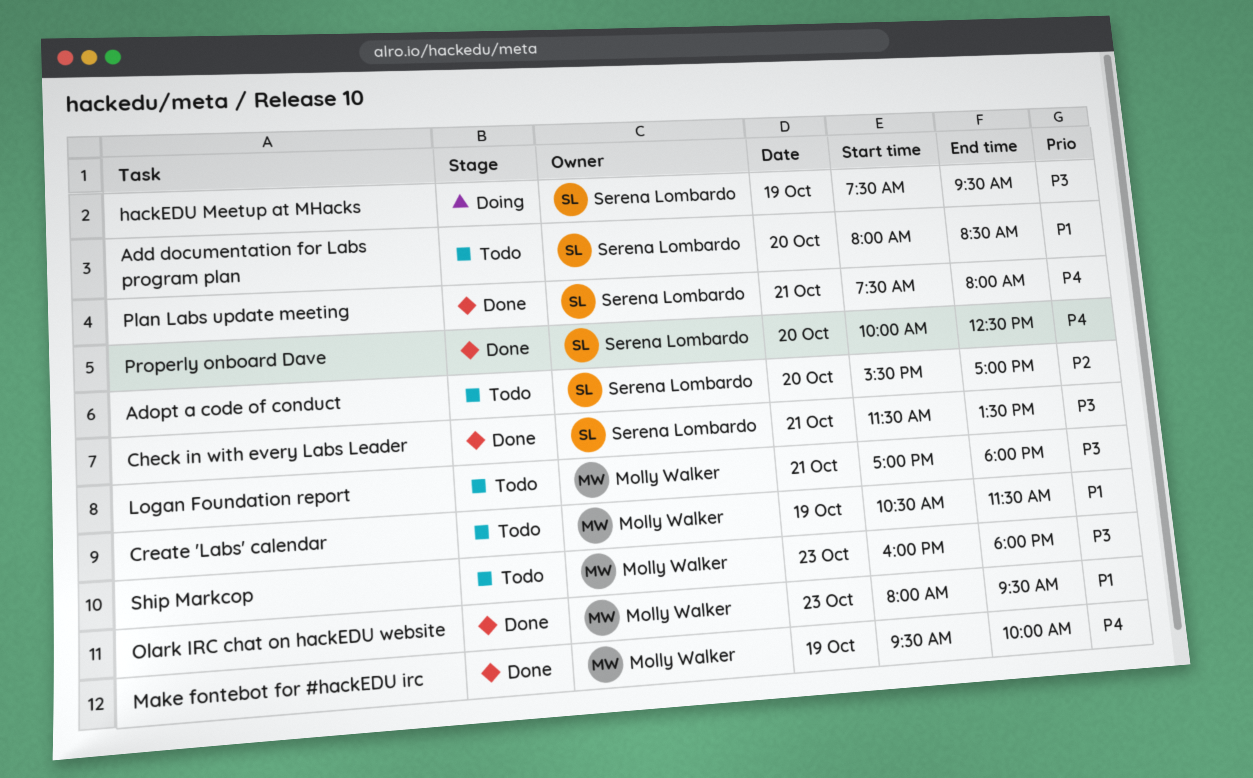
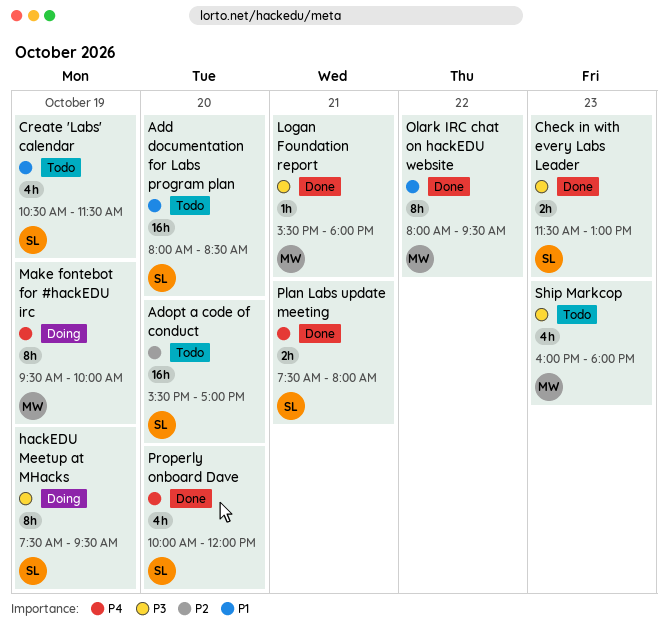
Check in with every Labs Leader, day: Oct 21 -> Oct 23
Check in with every Labs Leader, ends: 13:30 -> 13:00
Create 'Labs' calendar, owner: Molly Walker -> Serena Lombardo
Logan Foundation report, status: Todo -> Done
Logan Foundation report, begins: 17:00 -> 15:30
Make fontebot for #hackEDU irc, status: Done -> Doing
Olark IRC chat on hackEDU website, day: Oct 23 -> Oct 22
Properly onboard Dave, ends: 12:30 -> 12:00

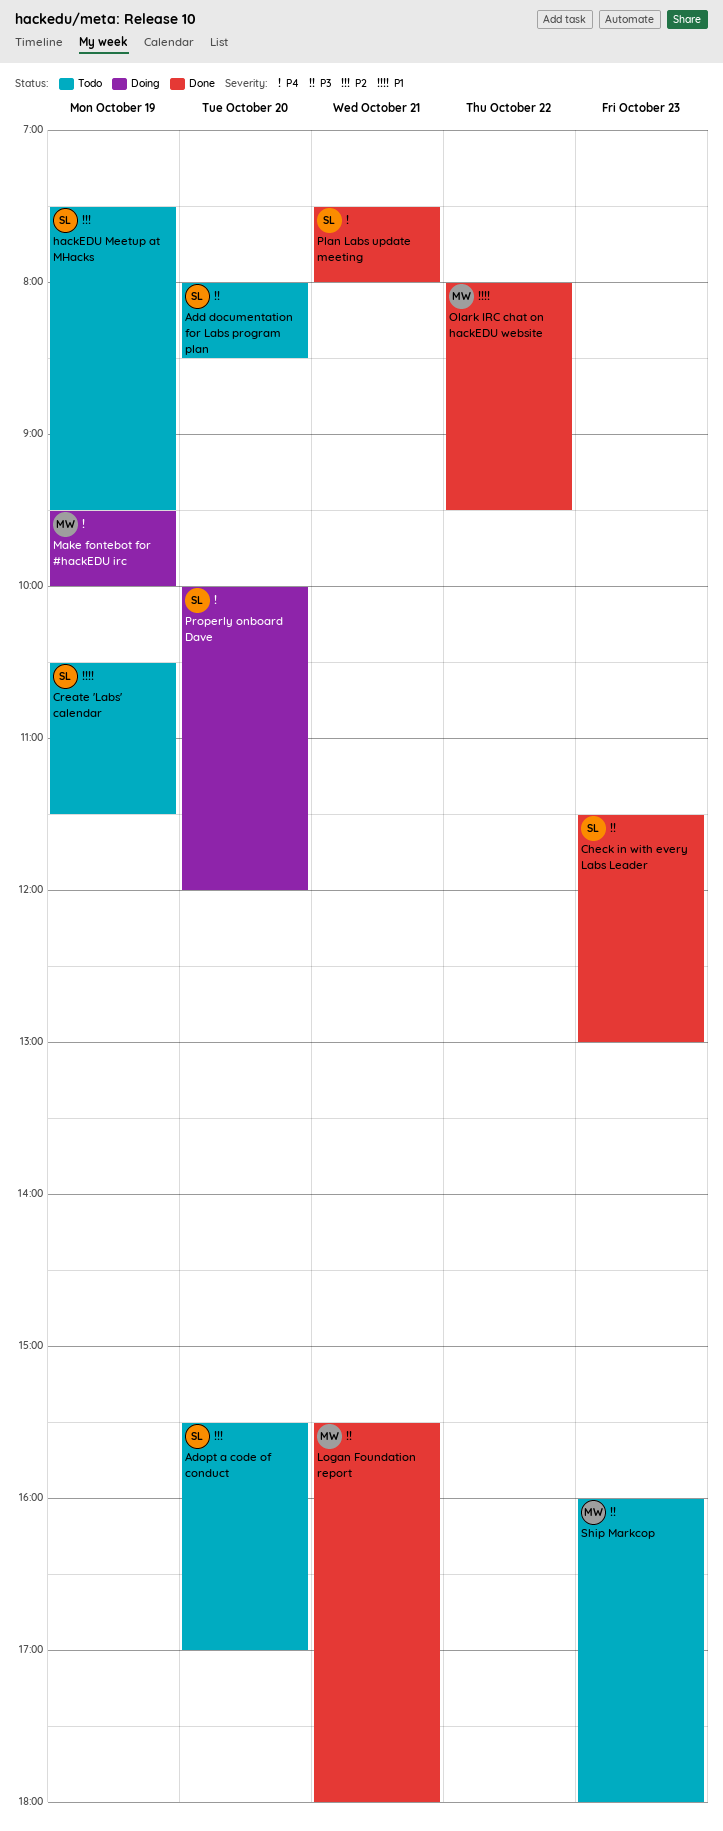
Add documentation for Labs program plan, priority: P1 -> P3
hackEDU Meetup at MHacks, status: Doing -> Todo
hackEDU Meetup at MHacks, priority: P3 -> P2
Properly onboard Dave, status: Done -> Doing

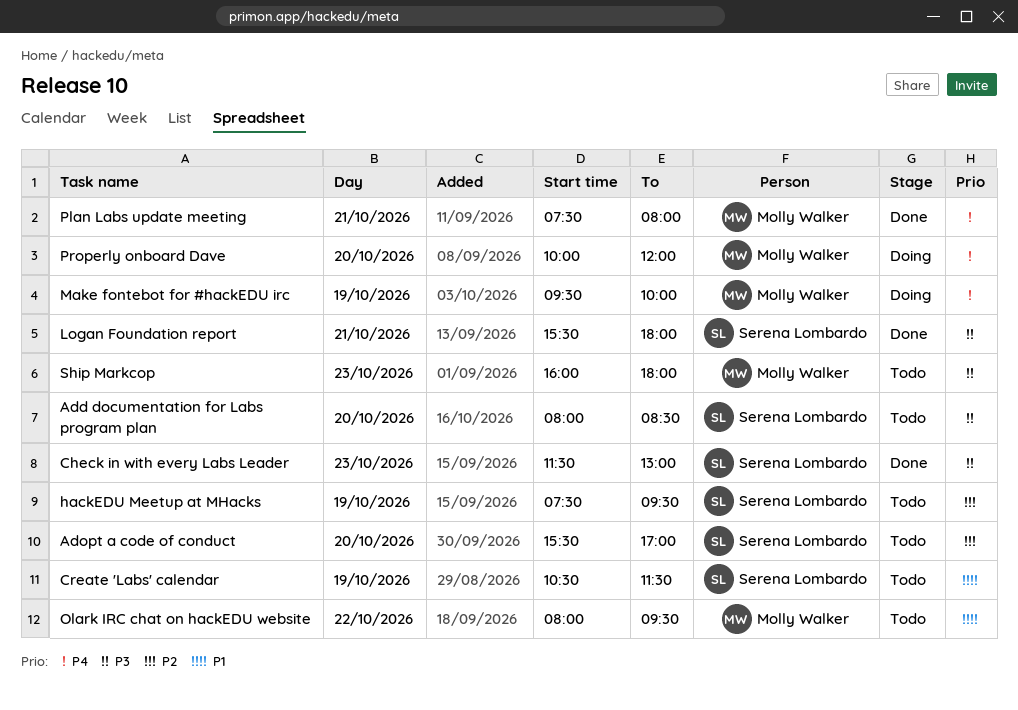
Logan Foundation report, owner: Molly Walker -> Serena Lombardo
Olark IRC chat on hackEDU website, status: Done -> Todo
Plan Labs update meeting, owner: Serena Lombardo -> Molly Walker
Properly onboard Dave, owner: Serena Lombardo -> Molly Walker

